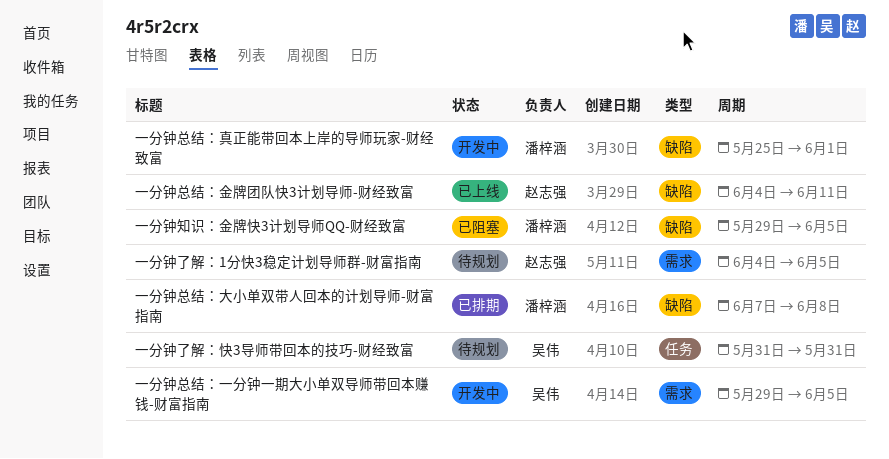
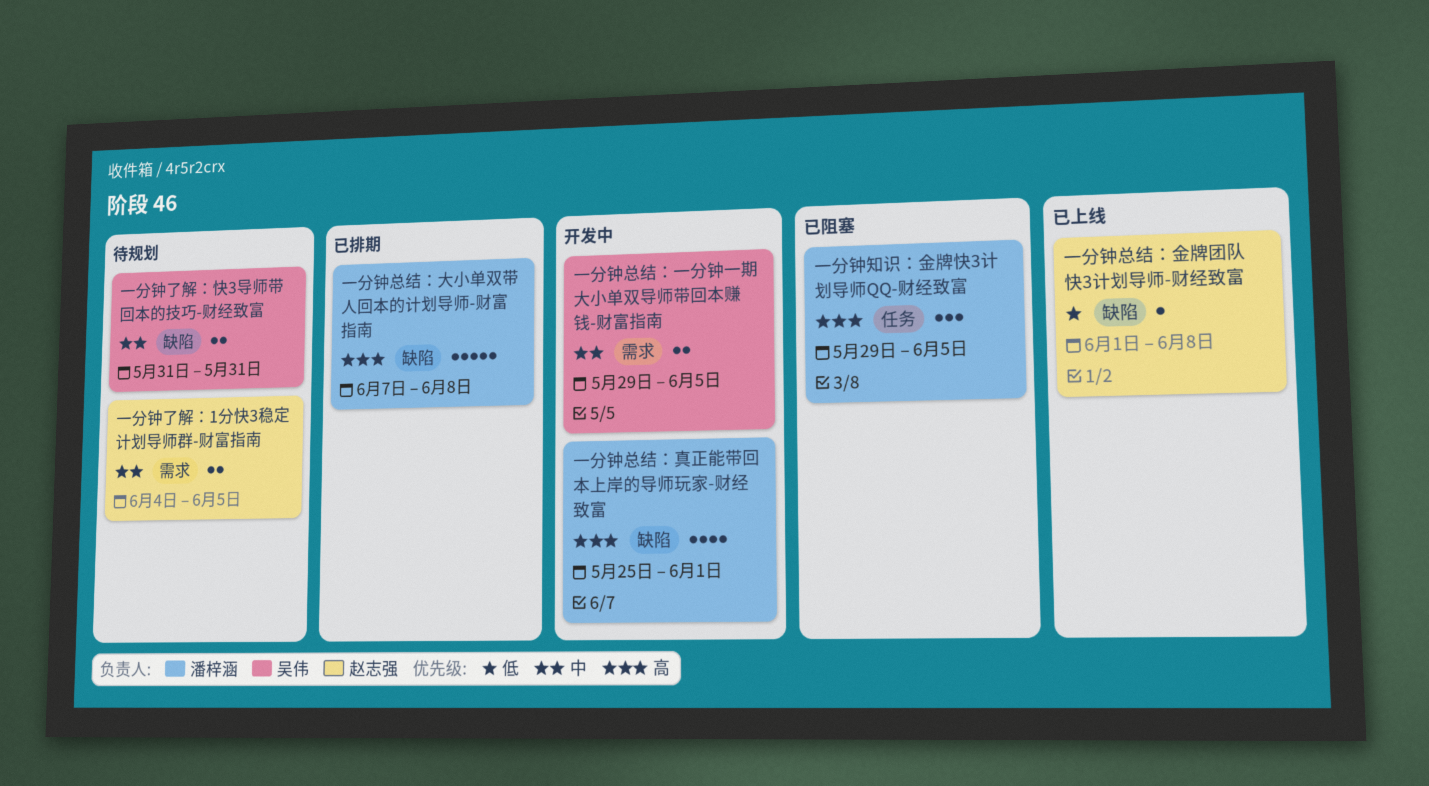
一分钟了解：快3导师带回本的技巧-财经致富, label: 任务 -> 缺陷
一分钟总结：金牌团队快3计划导师-财经致富, start: Jun 4 -> Jun 1
一分钟总结：金牌团队快3计划导师-财经致富, due: Jun 11 -> Jun 8
一分钟知识：金牌快3计划导师QQ-财经致富, label: 缺陷 -> 任务

